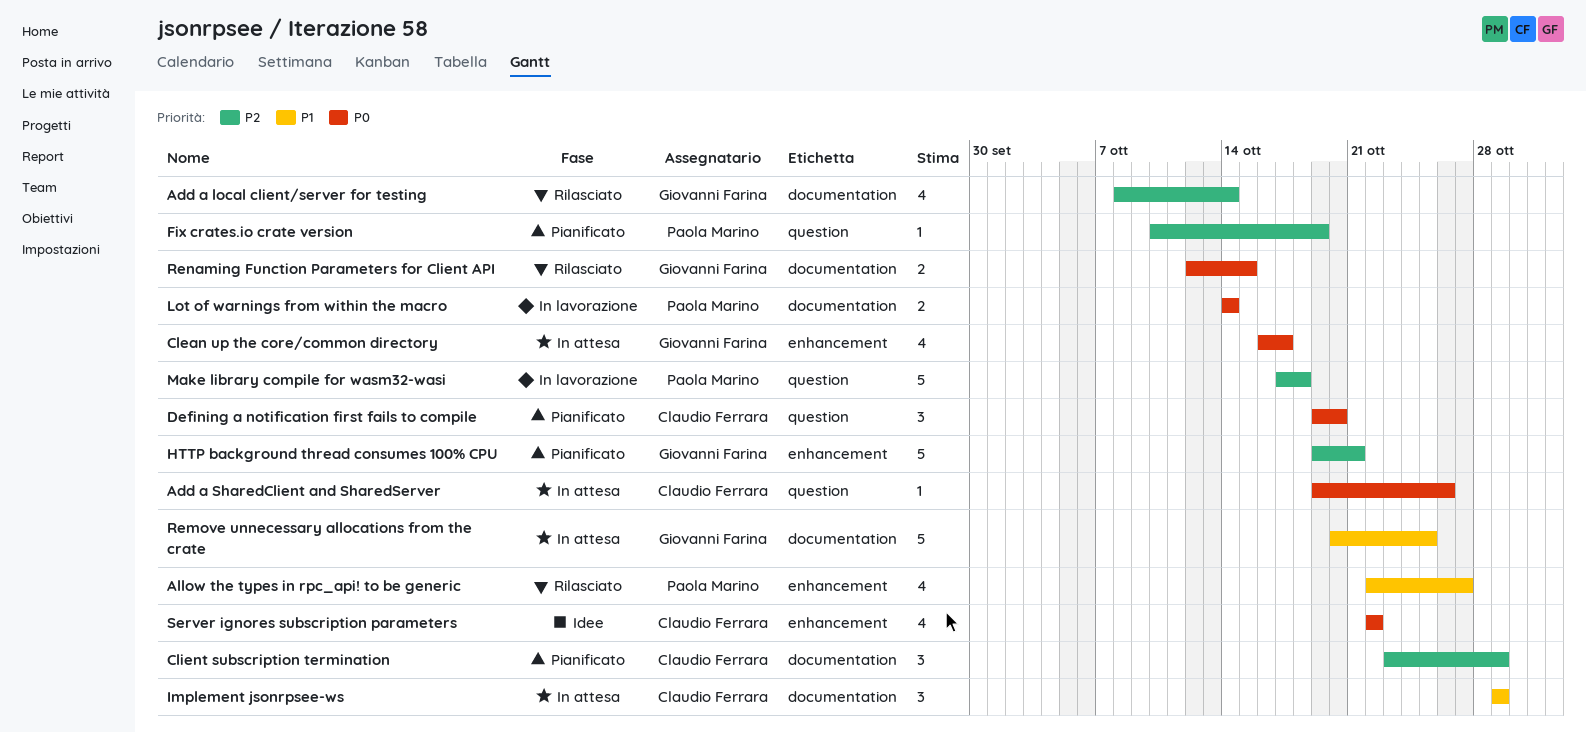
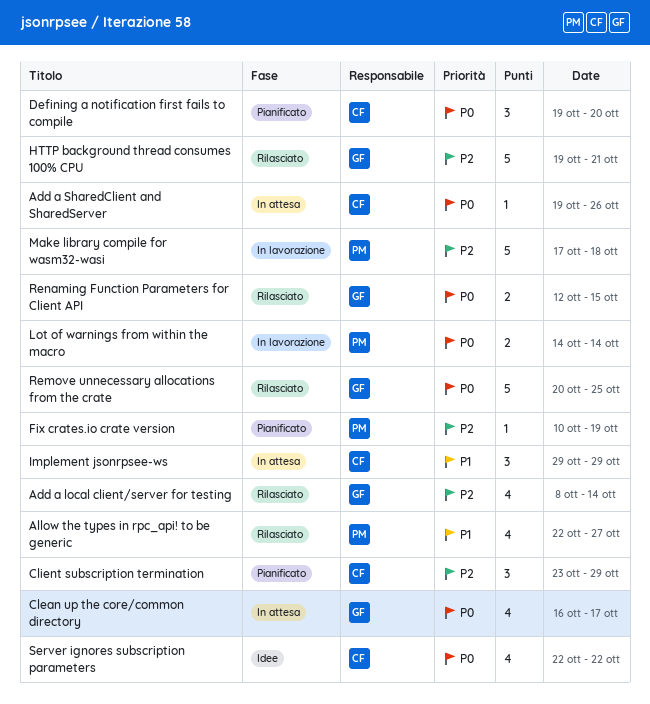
HTTP background thread consumes 100% CPU, status: Pianificato -> Rilasciato
Remove unnecessary allocations from the crate, status: In attesa -> Rilasciato
Remove unnecessary allocations from the crate, priority: P1 -> P0

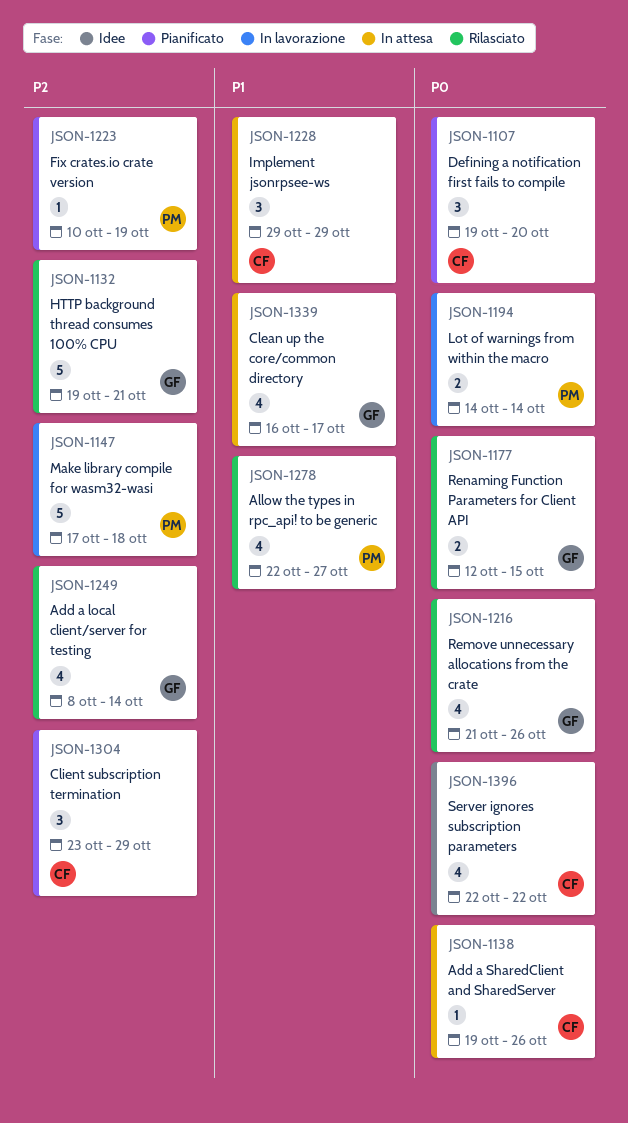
Clean up the core/common directory, priority: P0 -> P1
Remove unnecessary allocations from the crate, estimate: 5 -> 4
Remove unnecessary allocations from the crate, start: Oct 20 -> Oct 21
Remove unnecessary allocations from the crate, due: Oct 25 -> Oct 26

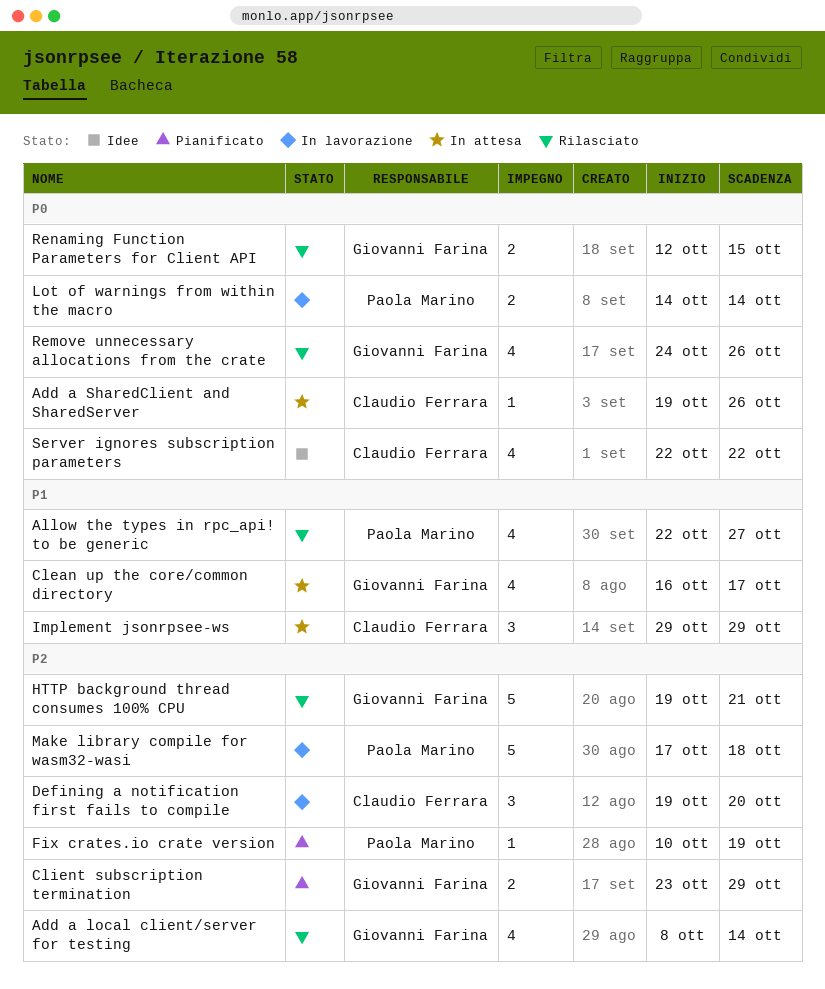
Client subscription termination, owner: Claudio Ferrara -> Giovanni Farina
Client subscription termination, estimate: 3 -> 2
Defining a notification first fails to compile, status: Pianificato -> In lavorazione
Defining a notification first fails to compile, priority: P0 -> P2
Remove unnecessary allocations from the crate, start: Oct 21 -> Oct 24

